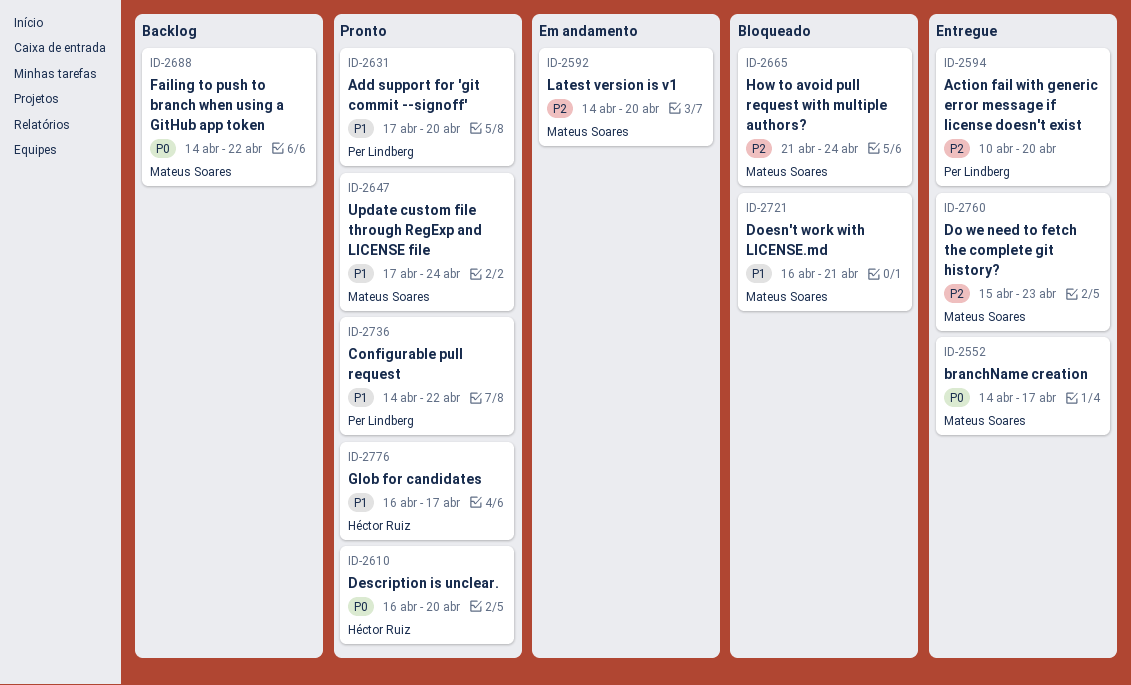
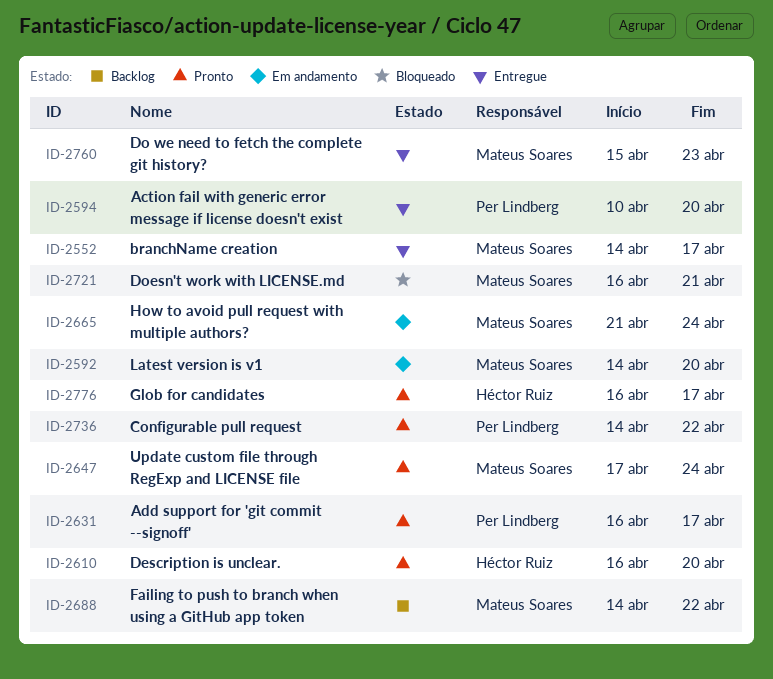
ID-2631, start: Apr 17 -> Apr 16
ID-2631, due: Apr 20 -> Apr 17
ID-2665, status: Bloqueado -> Em andamento

